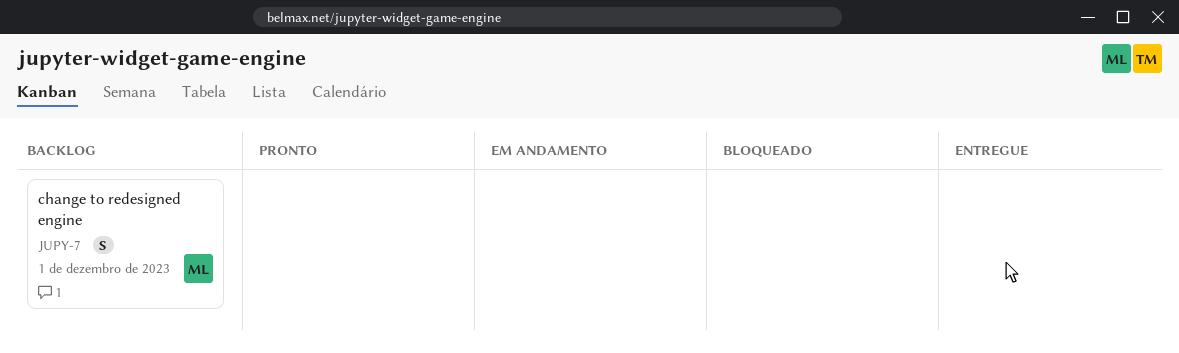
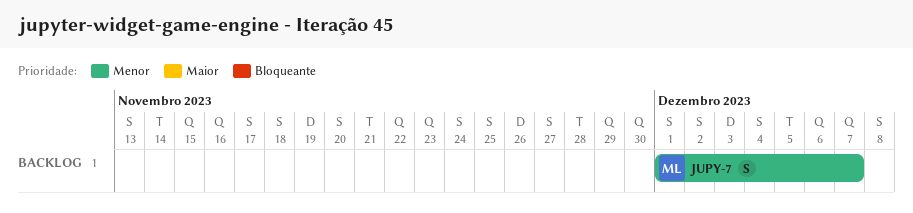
JUPY-7, due: Dec 1 -> Dec 7

